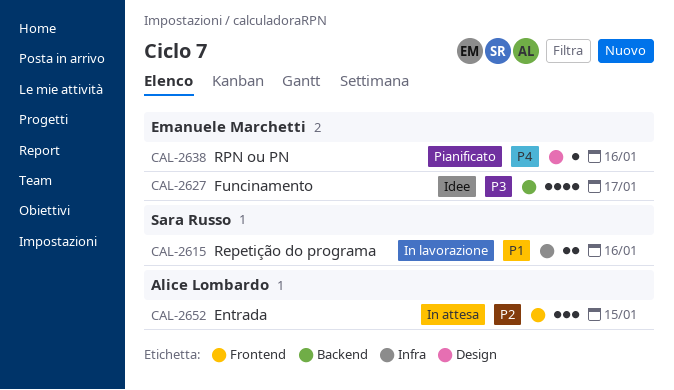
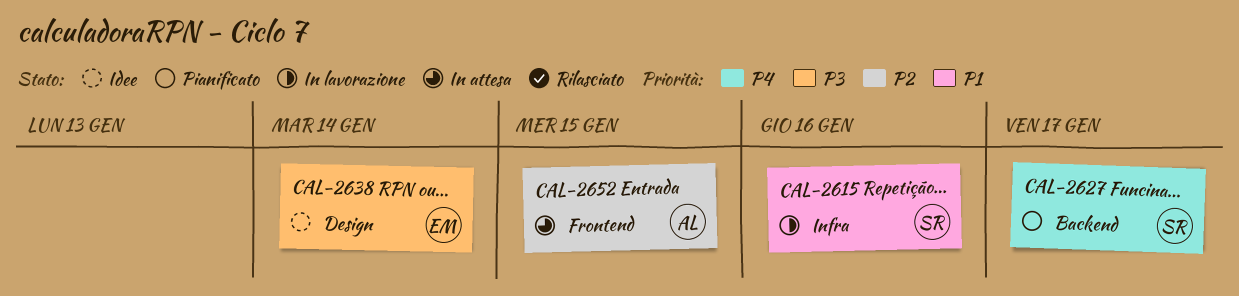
CAL-2627, status: Idee -> Pianificato
CAL-2627, owner: Emanuele Marchetti -> Sara Russo
CAL-2627, priority: P3 -> P4
CAL-2638, status: Pianificato -> Idee
CAL-2638, priority: P4 -> P3
CAL-2638, due: Jan 16 -> Jan 14

